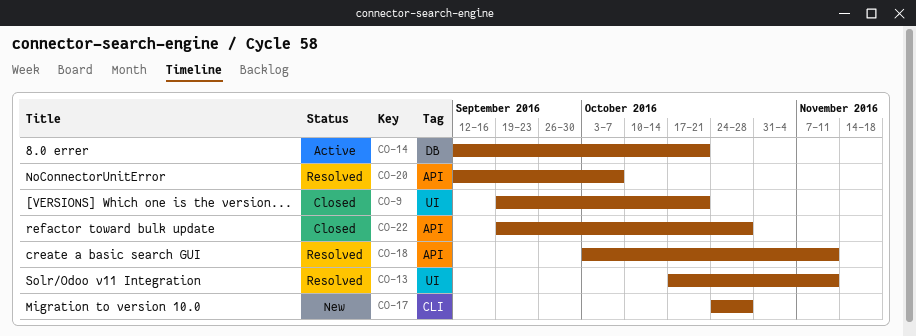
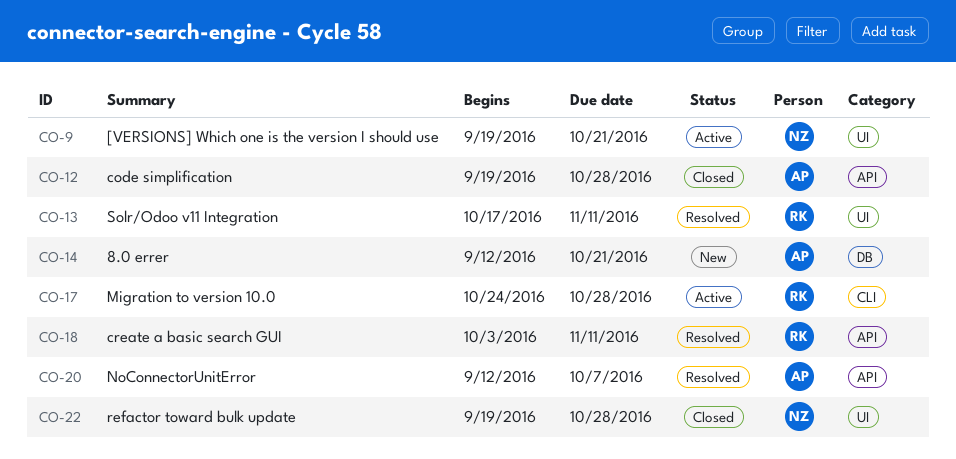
CO-9, status: Closed -> Active
CO-12: none -> present
CO-14, status: Active -> New
CO-17, status: New -> Active
CO-22, label: API -> UI

